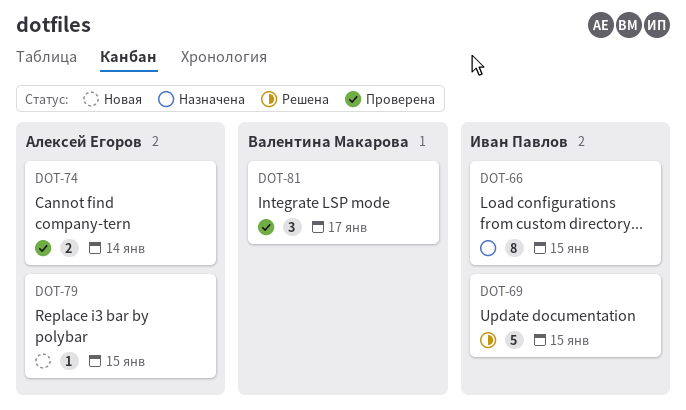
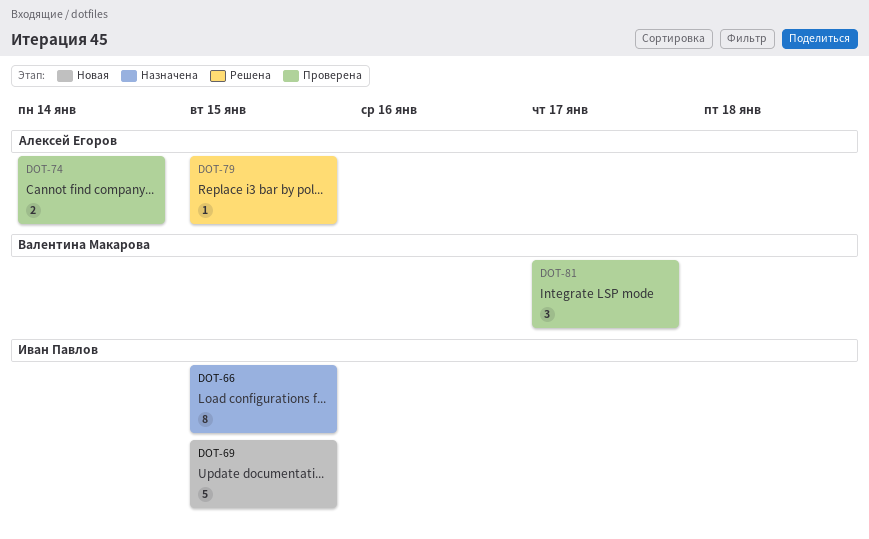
DOT-69, status: Решена -> Новая
DOT-79, status: Новая -> Решена

